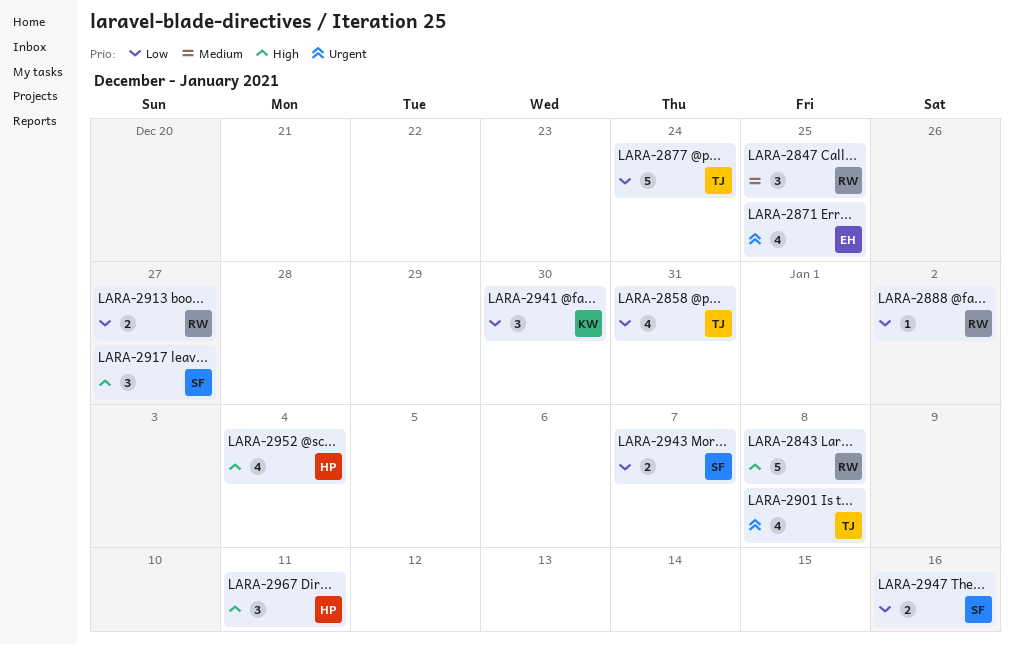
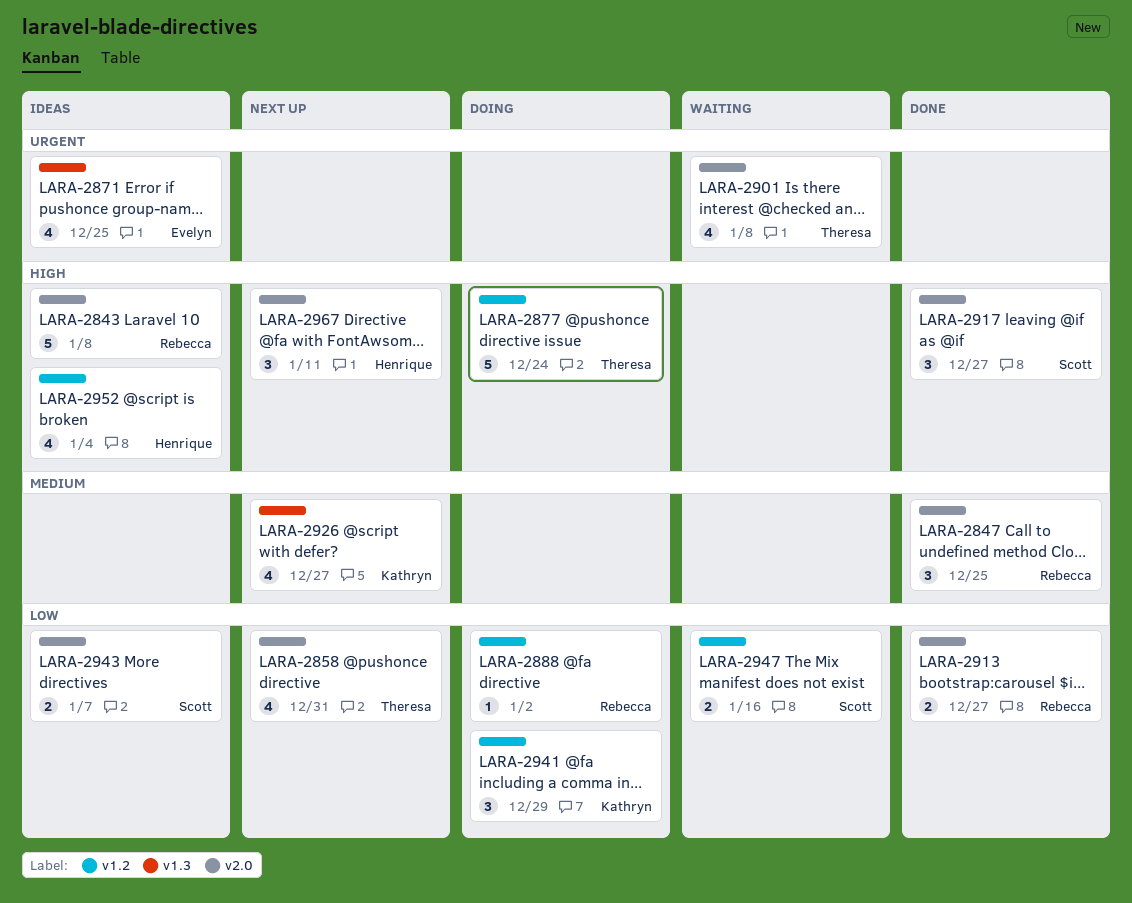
LARA-2877, priority: Low -> High
LARA-2926: none -> present
LARA-2941, due: Dec 30 -> Dec 29

